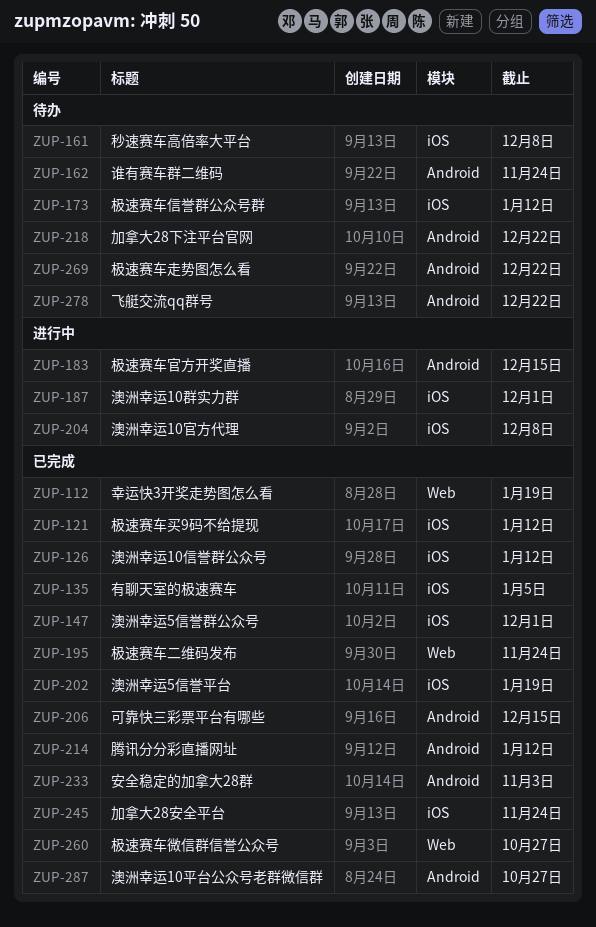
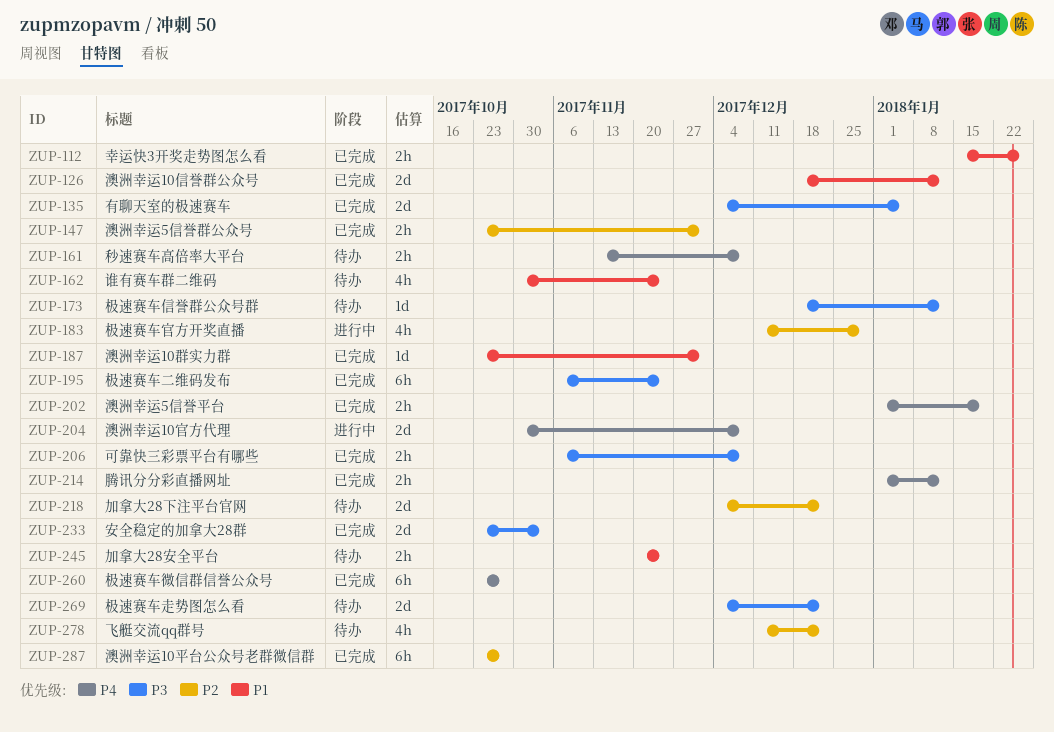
ZUP-112, due: Jan 19 -> Jan 26
ZUP-121: present -> none
ZUP-183, due: Dec 15 -> Dec 29
ZUP-187, status: 进行中 -> 已完成
ZUP-206, due: Dec 15 -> Dec 8
ZUP-245, status: 已完成 -> 待办

